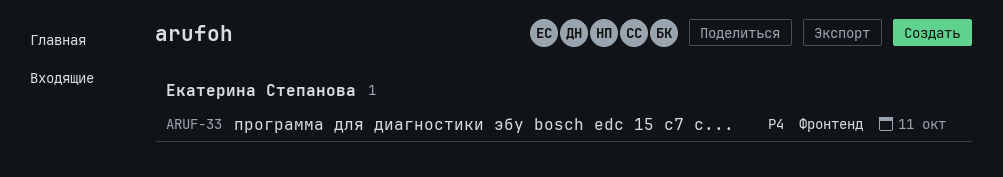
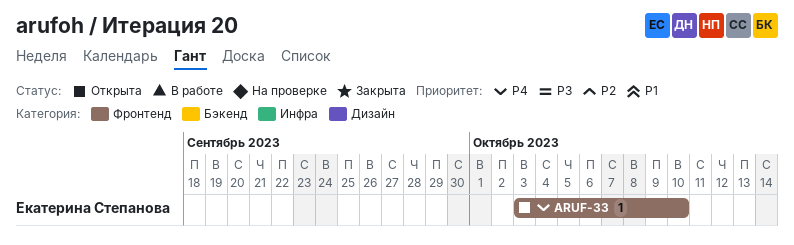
ARUF-33, due: Oct 11 -> Oct 10

